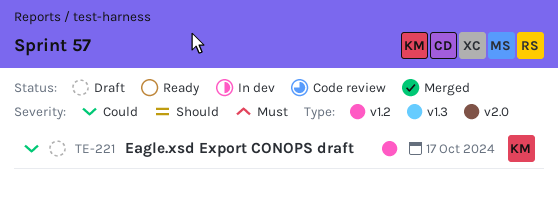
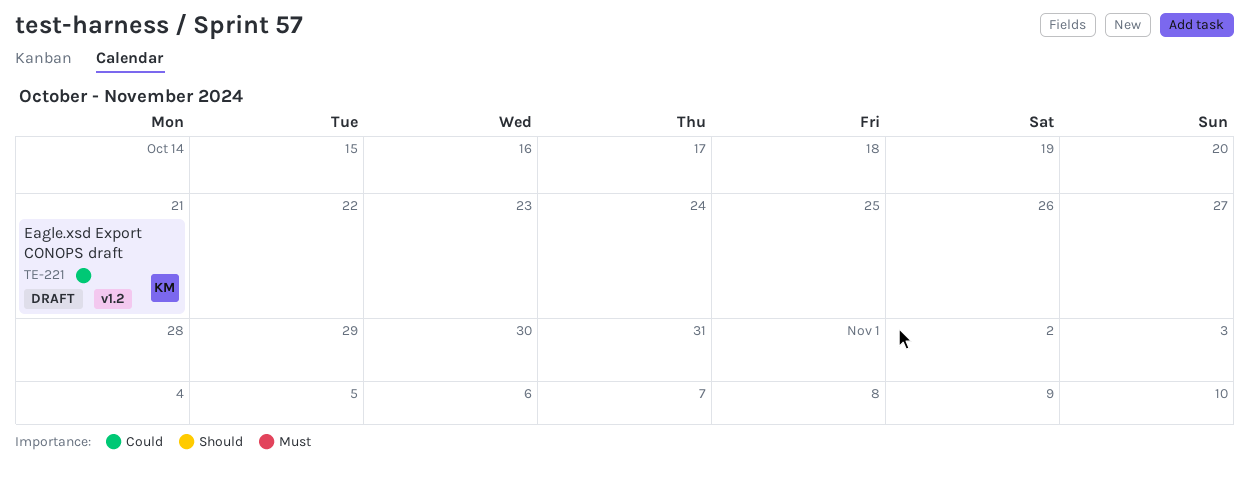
TE-221, due: Oct 17 -> Oct 21

